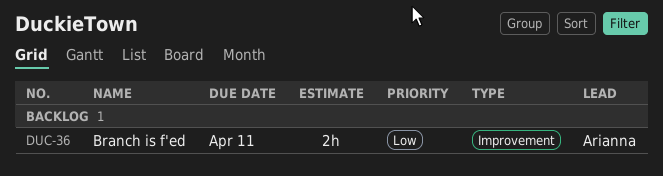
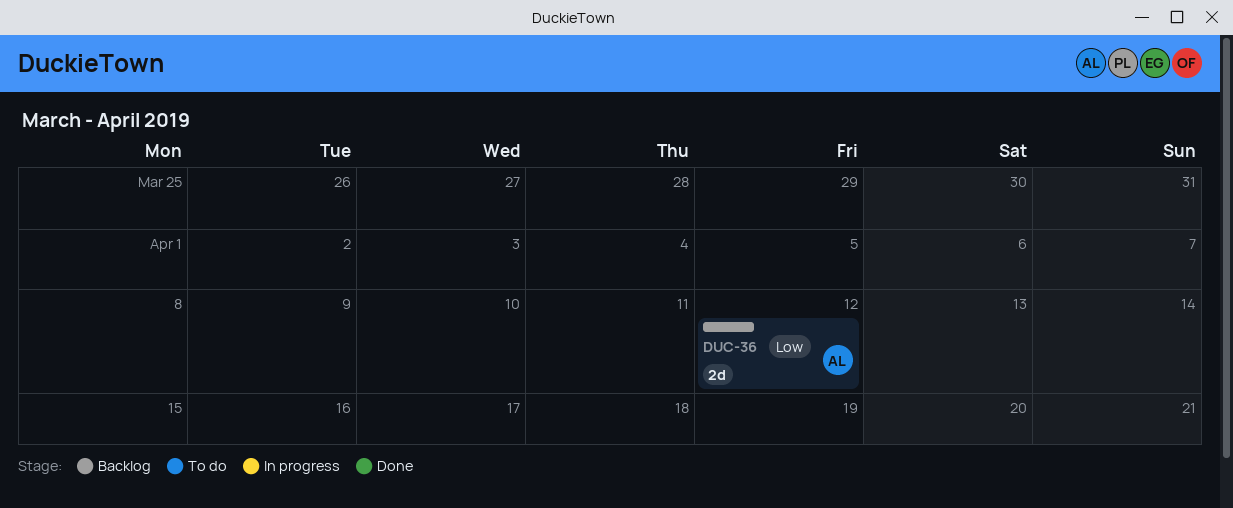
DUC-36, estimate: 2h -> 2d
DUC-36, due: Apr 11 -> Apr 12

